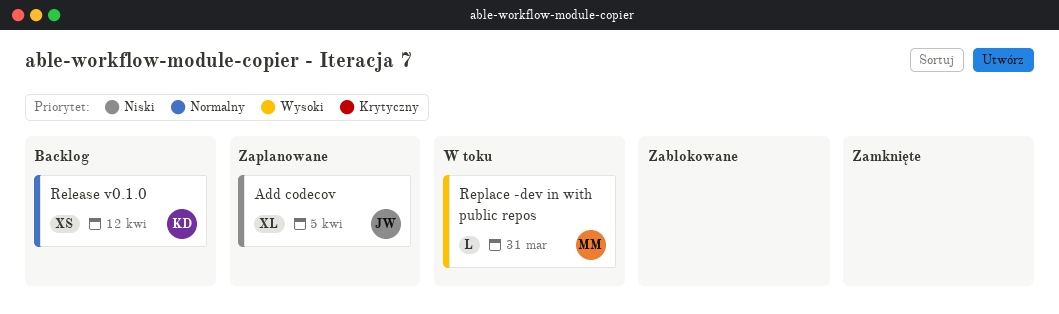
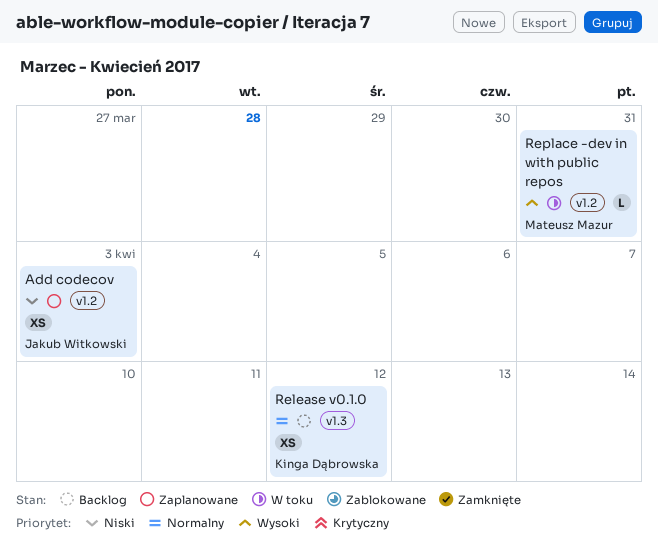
Add codecov, estimate: XL -> XS
Add codecov, due: Apr 5 -> Apr 3

